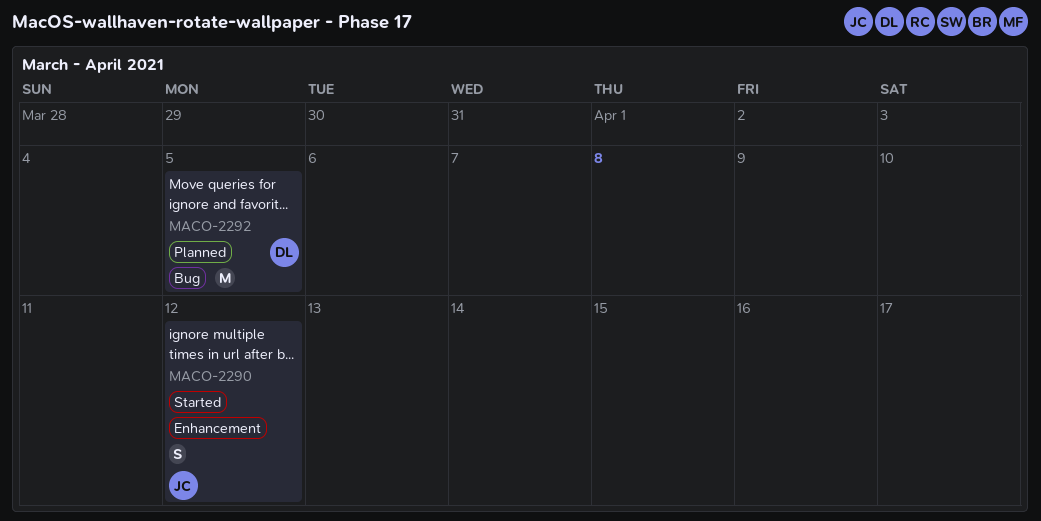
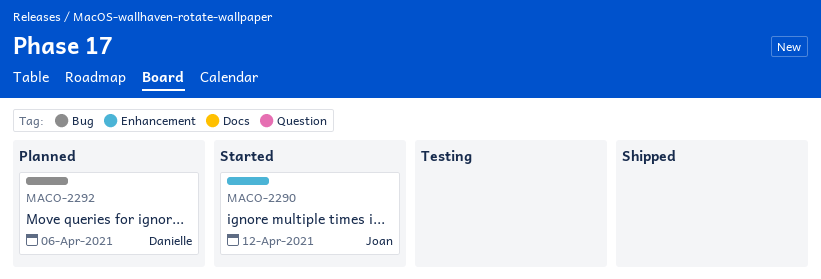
MACO-2292, due: Apr 5 -> Apr 6

